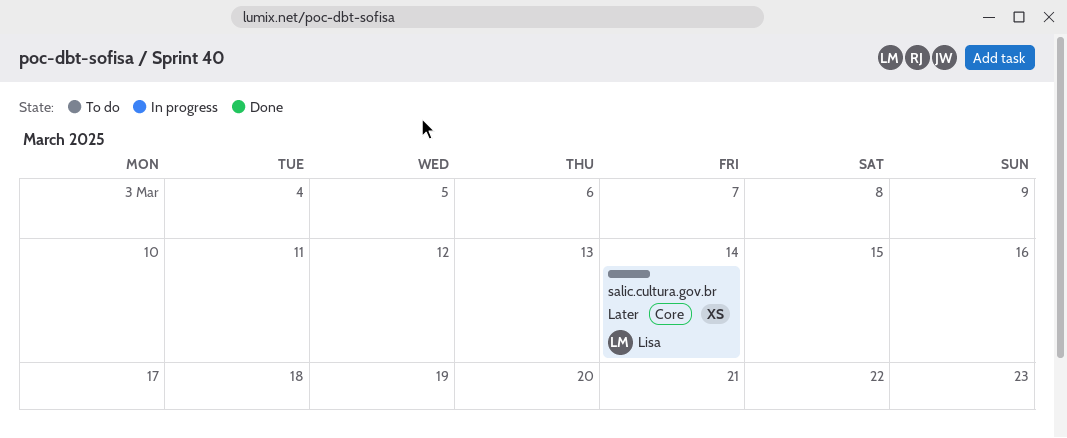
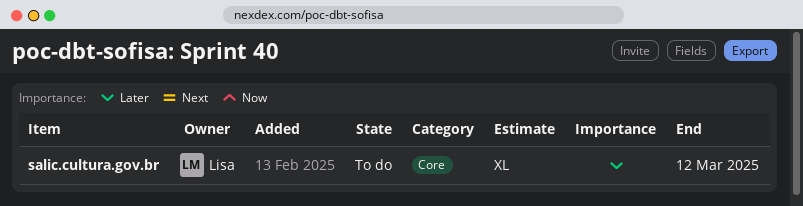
salic.cultura.gov.br, estimate: XS -> XL
salic.cultura.gov.br, due: Mar 14 -> Mar 12

